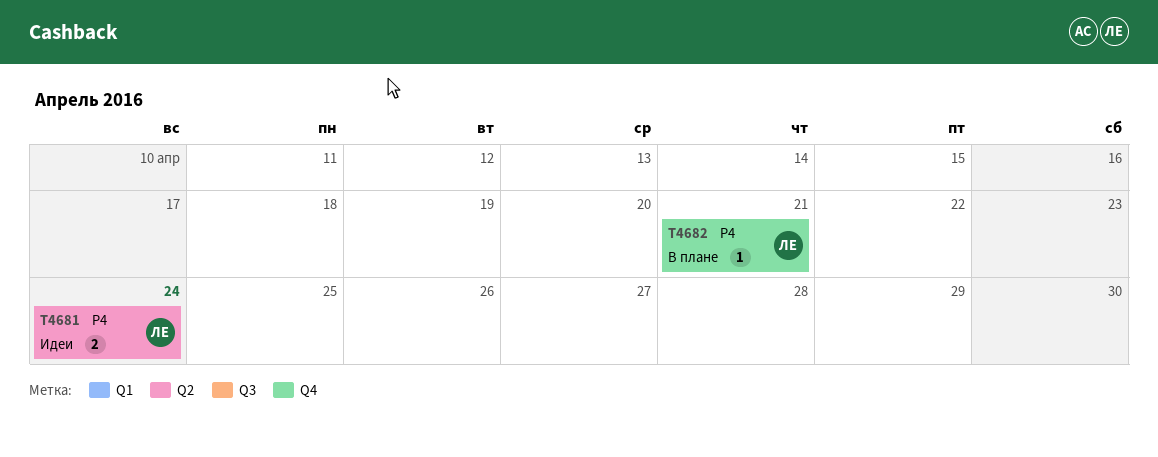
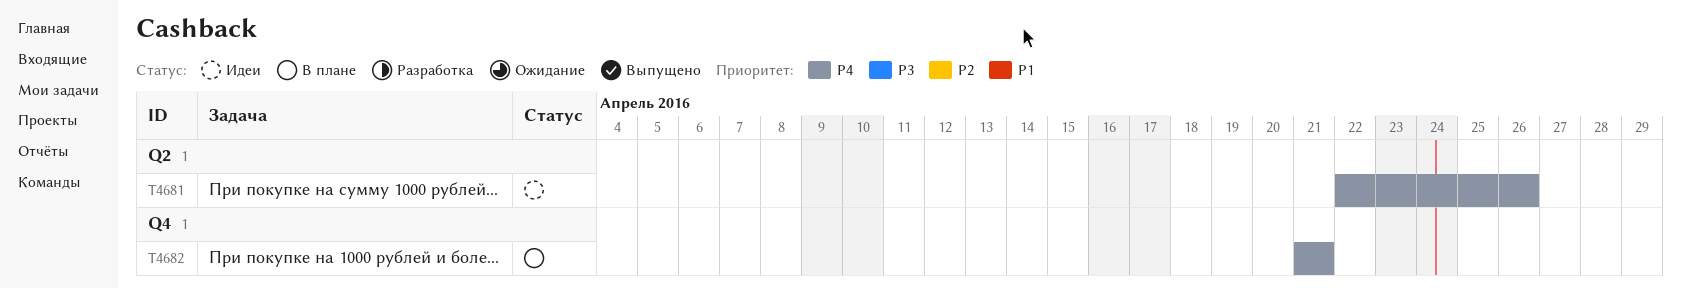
T4681, due: Apr 24 -> Apr 26

